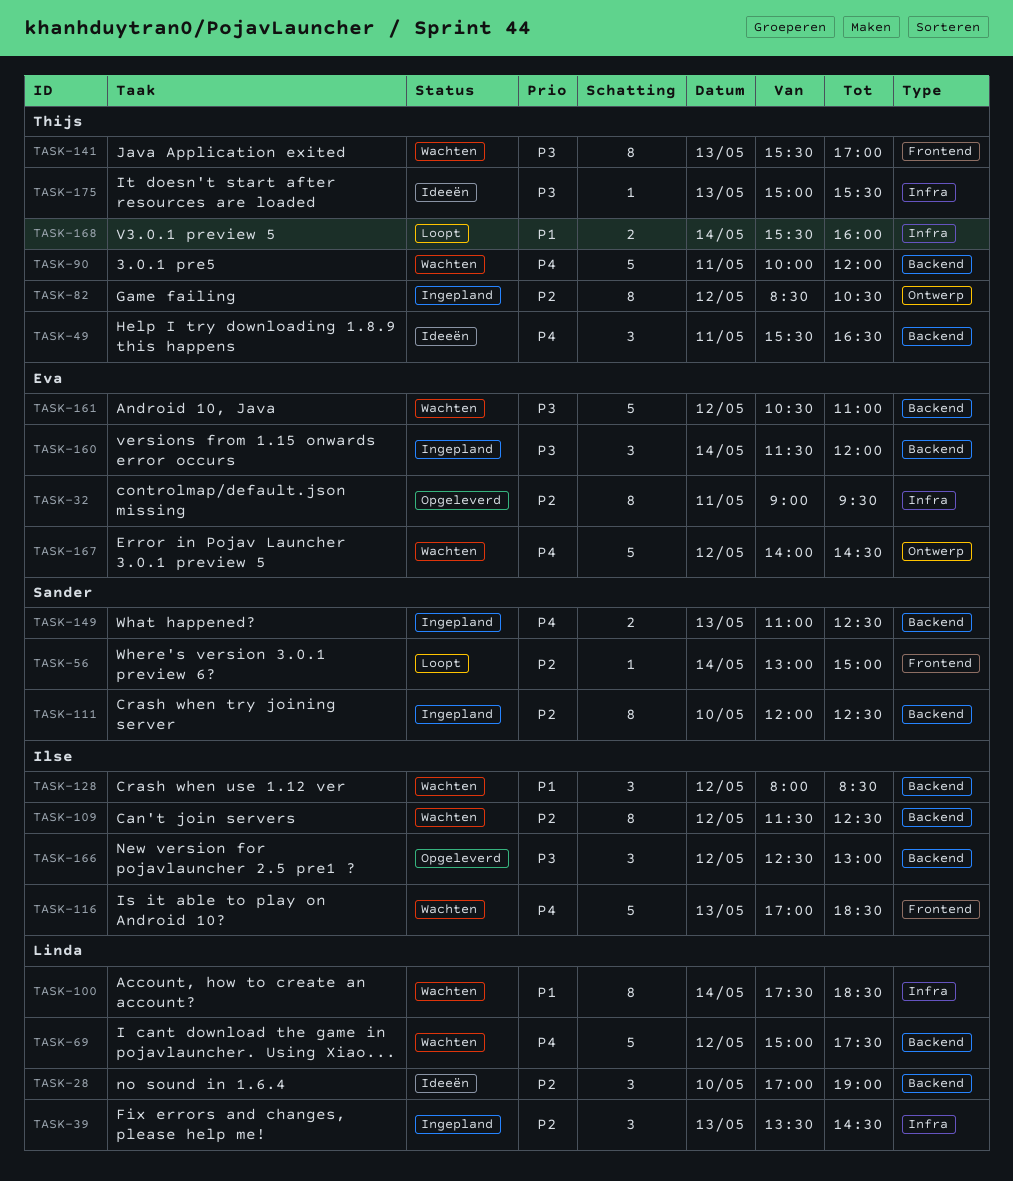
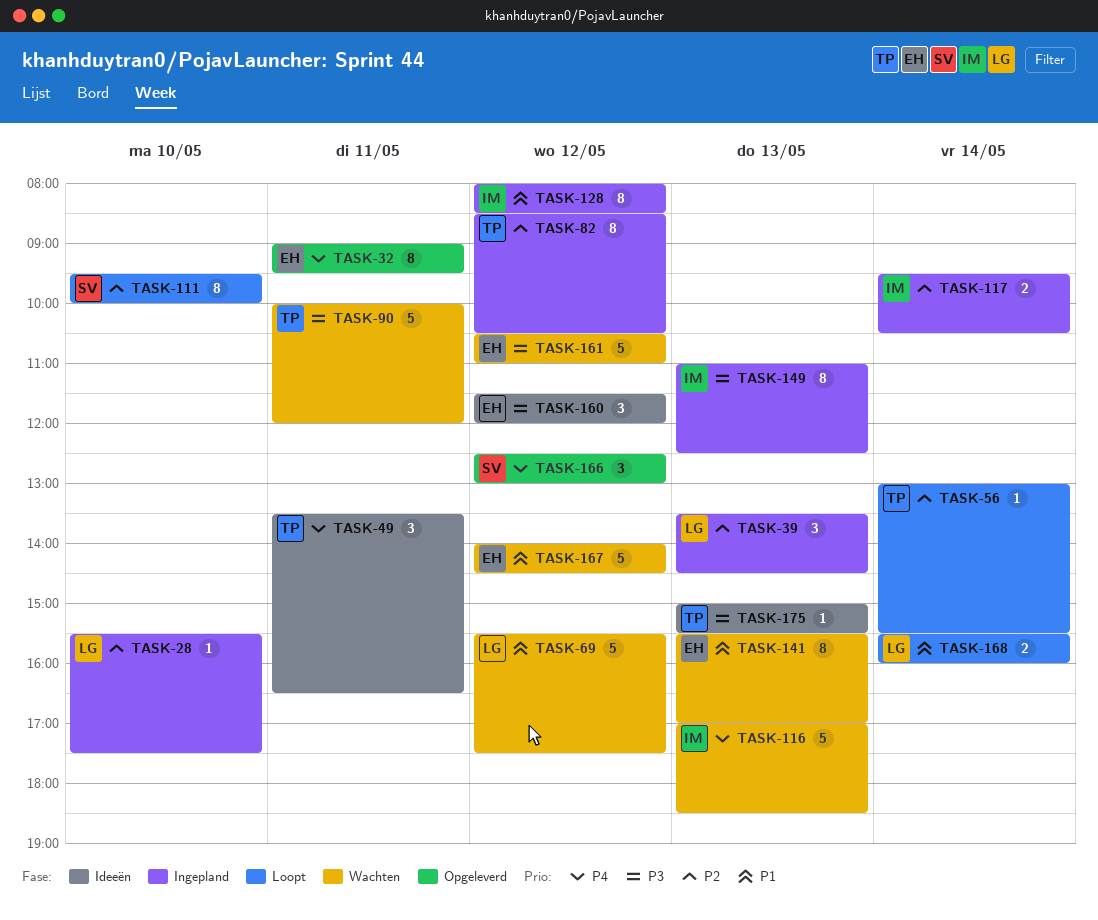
TASK-28, status: Ideeën -> Ingepland
TASK-28, estimate: 3 -> 1
TASK-28, begins: 17:00 -> 15:30
TASK-28, ends: 19:00 -> 17:30
TASK-32, priority: P2 -> P4
TASK-49, begins: 15:30 -> 13:30
TASK-56, owner: Sander -> Thijs
TASK-56, ends: 15:00 -> 15:30
TASK-69, priority: P4 -> P1
TASK-69, begins: 15:00 -> 15:30
TASK-90, priority: P4 -> P3
TASK-100: present -> none
TASK-109: present -> none
TASK-111, status: Ingepland -> Loopt
TASK-111, begins: 12:00 -> 09:30
TASK-111, ends: 12:30 -> 10:00
TASK-117: none -> present
TASK-128, status: Wachten -> Ingepland
TASK-128, estimate: 3 -> 8
TASK-141, owner: Thijs -> Eva
TASK-141, priority: P3 -> P1
TASK-149, owner: Sander -> Ilse
TASK-149, priority: P4 -> P3
TASK-149, estimate: 2 -> 8
TASK-160, status: Ingepland -> Ideeën
TASK-160, day: May 14 -> May 12
TASK-166, owner: Ilse -> Sander
TASK-166, priority: P3 -> P4
TASK-167, priority: P4 -> P1
TASK-168, owner: Thijs -> Linda

